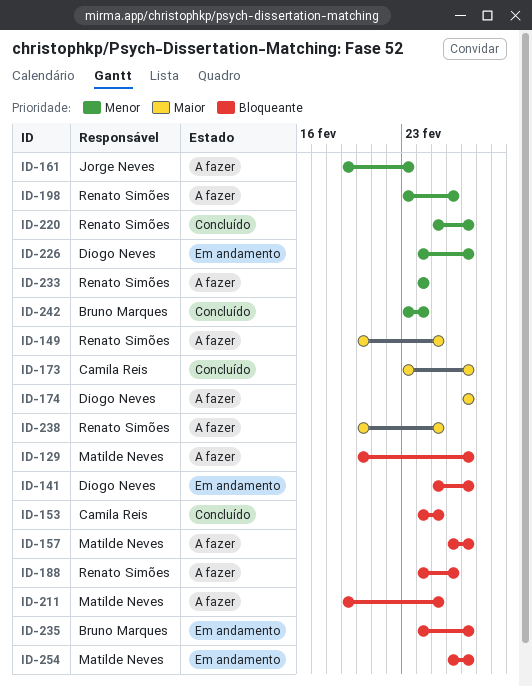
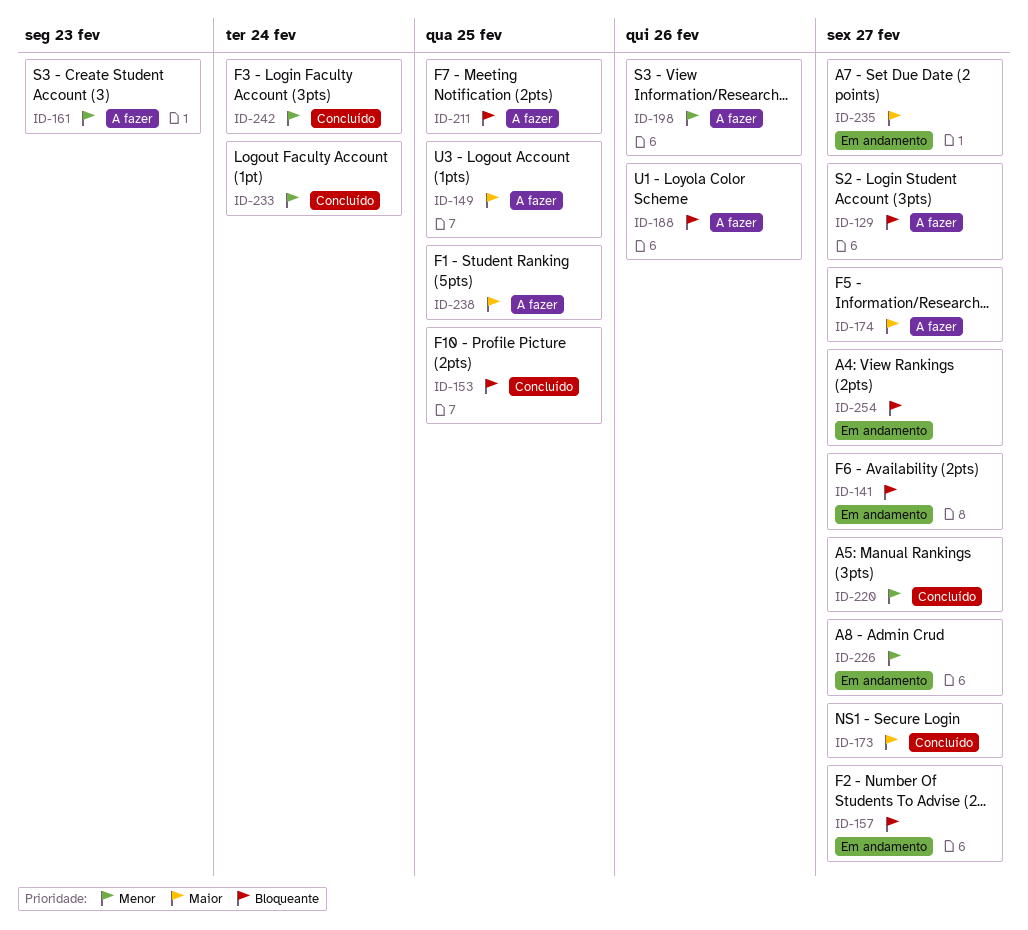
ID-157, status: A fazer -> Em andamento
ID-233, status: A fazer -> Concluído
ID-235, priority: Bloqueante -> Maior

